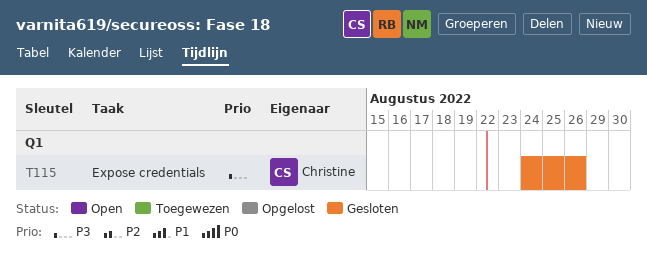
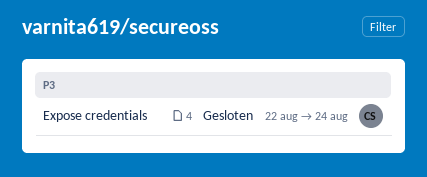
Expose credentials, start: Aug 24 -> Aug 22
Expose credentials, due: Aug 26 -> Aug 24

